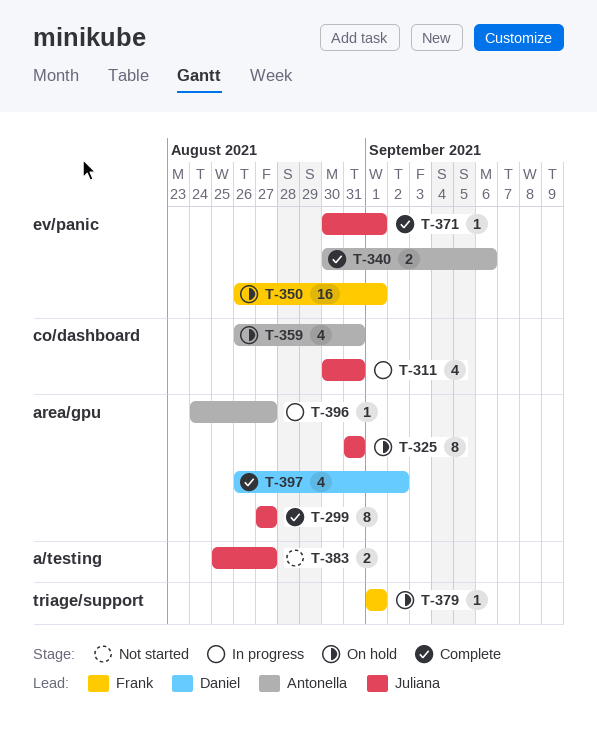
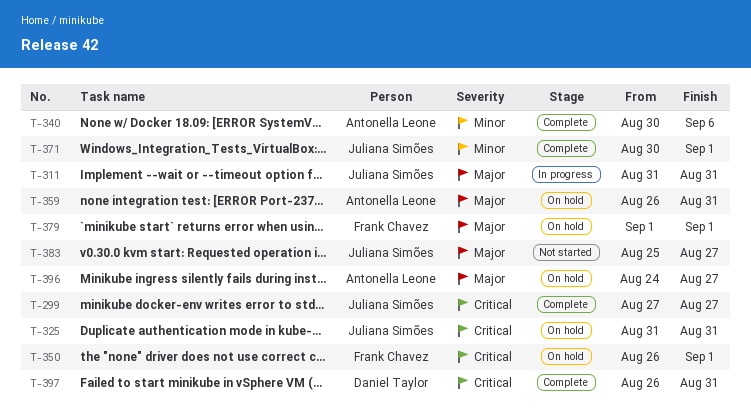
T-311, start: Aug 30 -> Aug 31
T-396, status: In progress -> On hold
T-397, due: Sep 2 -> Aug 31

